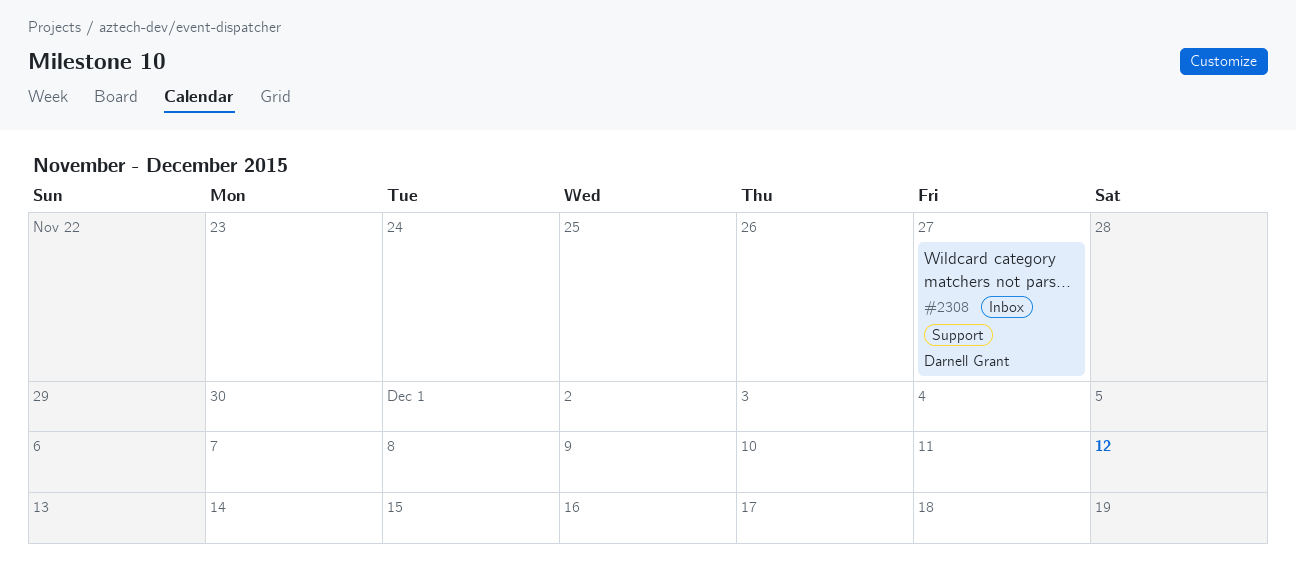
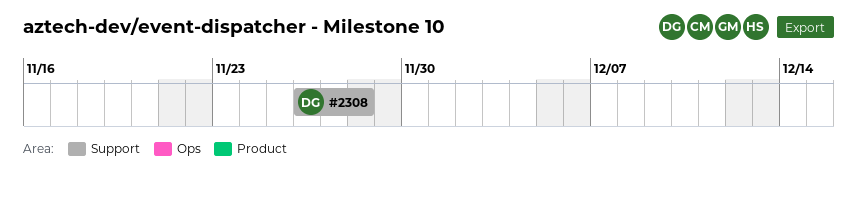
#2308, due: Nov 27 -> Nov 28

